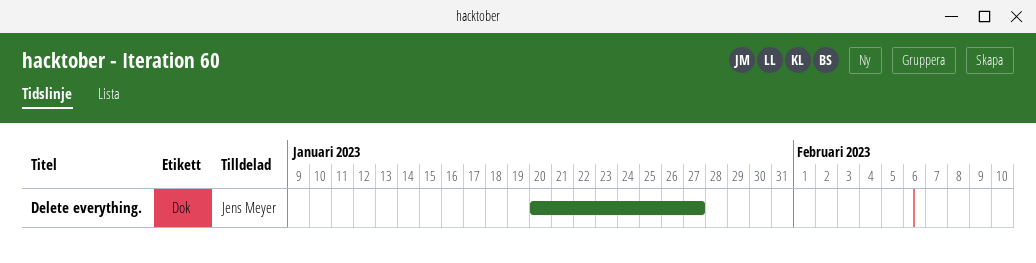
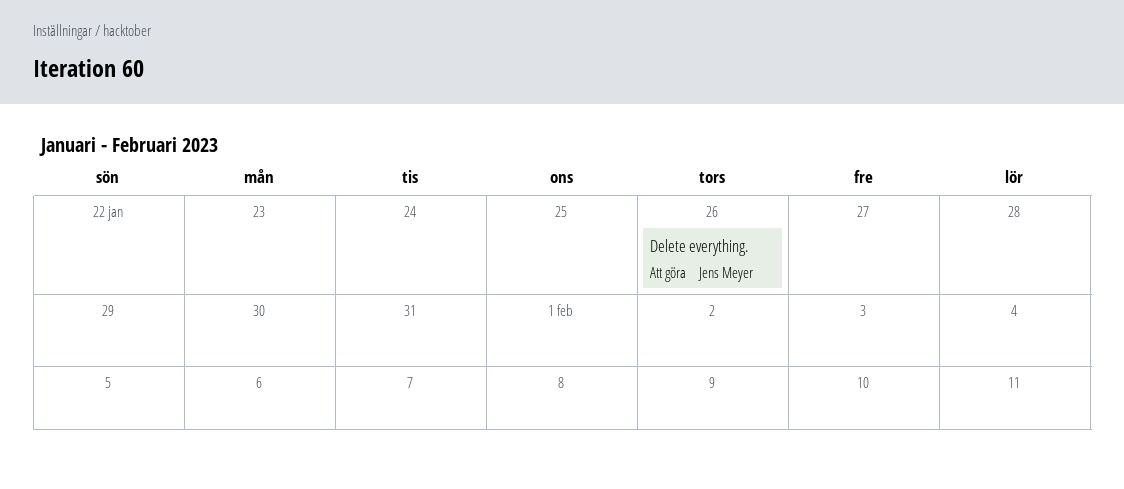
Delete everything., due: Jan 27 -> Jan 26

